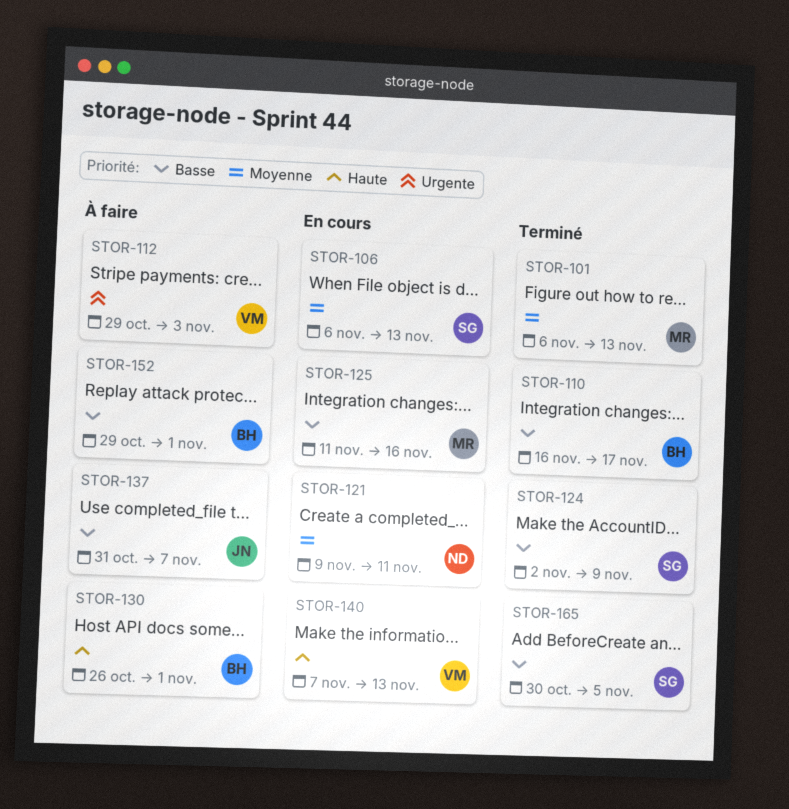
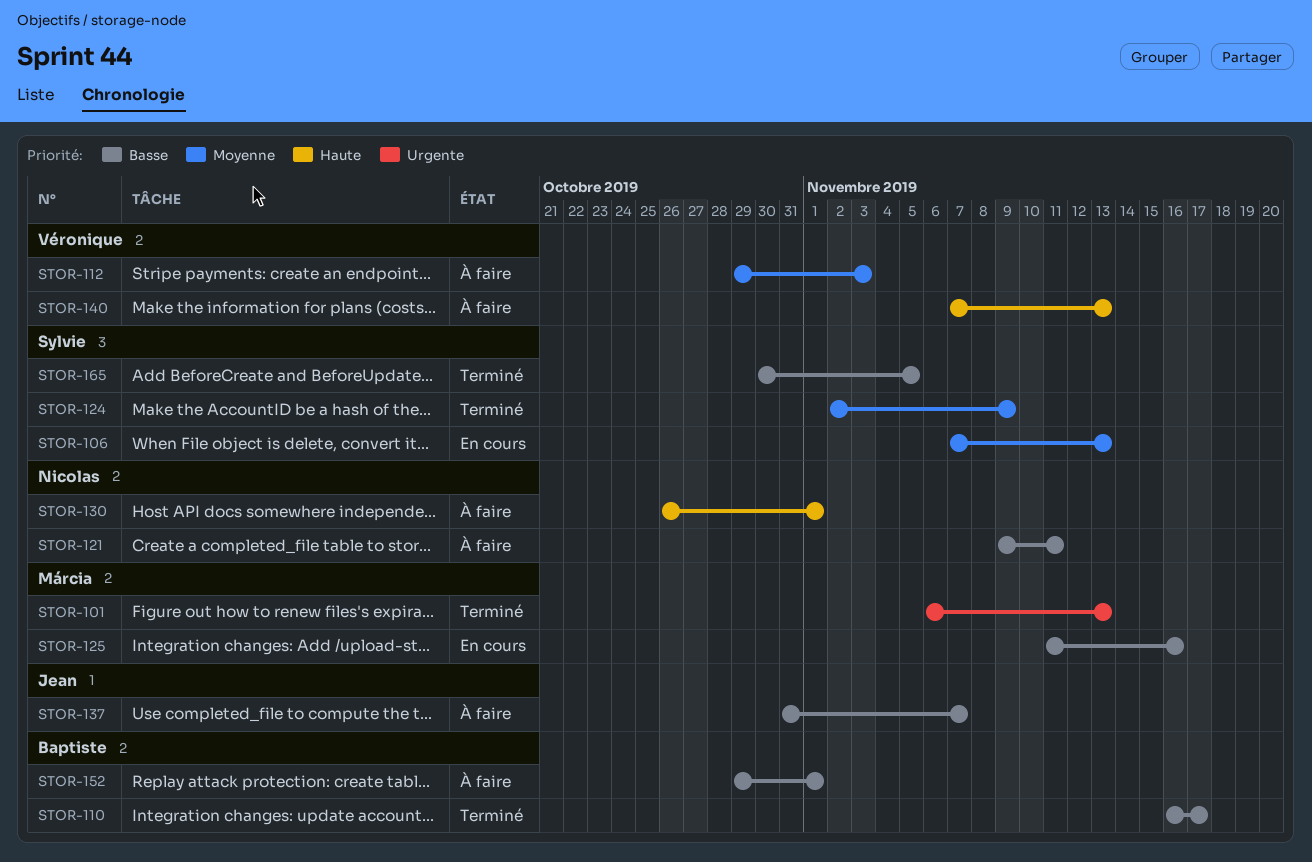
STOR-101, priority: Moyenne -> Urgente
STOR-106, start: Nov 6 -> Nov 7
STOR-112, priority: Urgente -> Moyenne
STOR-121, status: En cours -> À faire
STOR-121, priority: Moyenne -> Basse
STOR-124, priority: Basse -> Moyenne
STOR-130, owner: Baptiste -> Nicolas
STOR-140, status: En cours -> À faire

